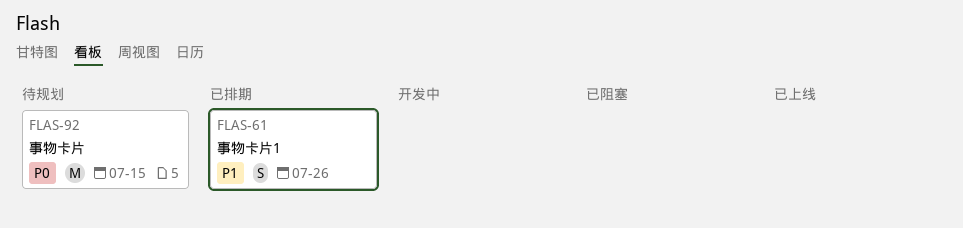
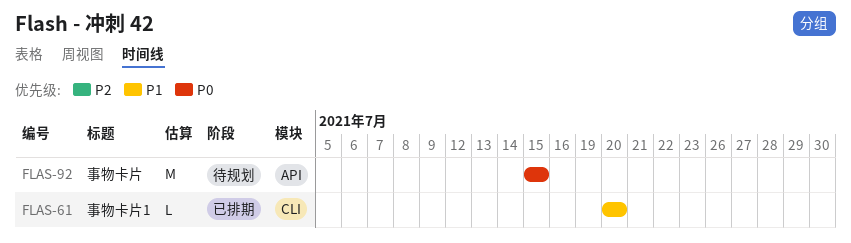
FLAS-61, estimate: S -> L
FLAS-61, due: Jul 26 -> Jul 20

